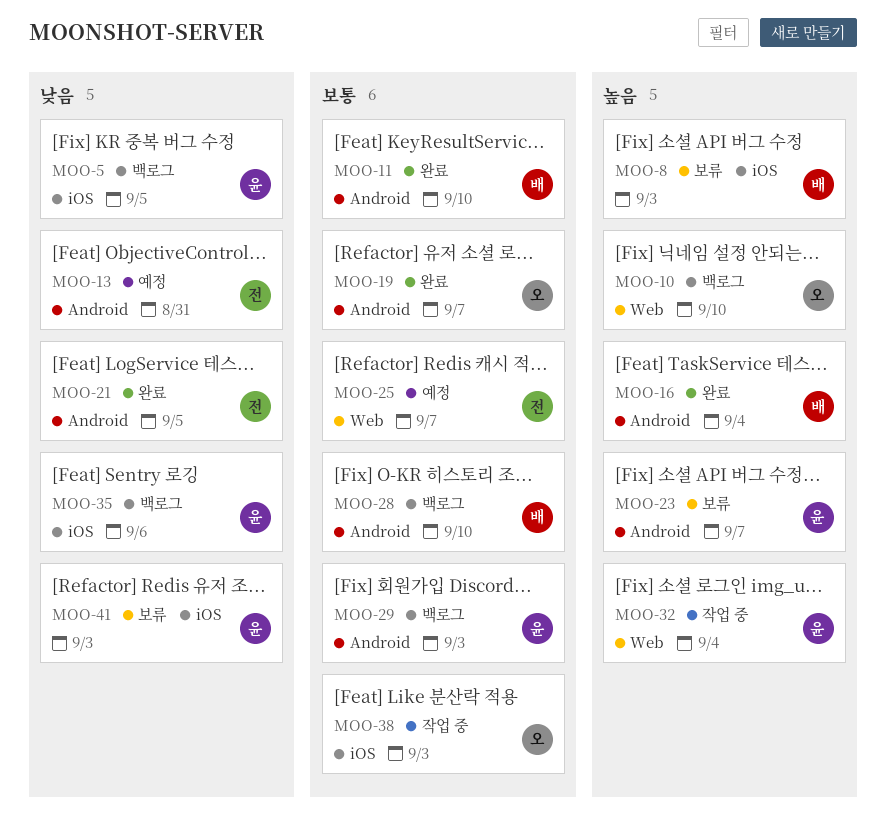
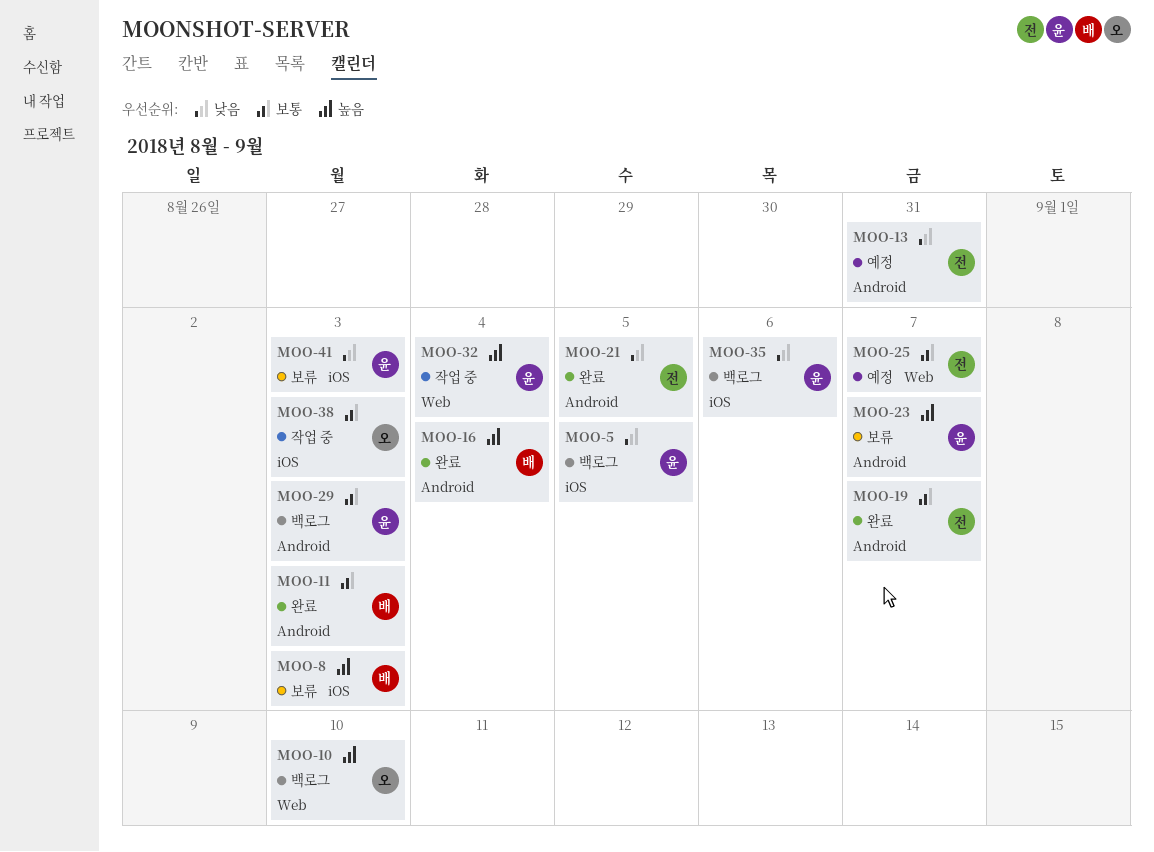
MOO-11, due: Sep 10 -> Sep 3
MOO-19, owner: 오 -> 전
MOO-28: present -> none

